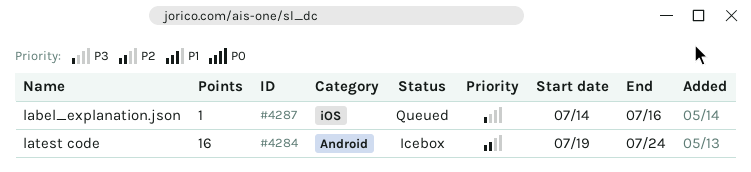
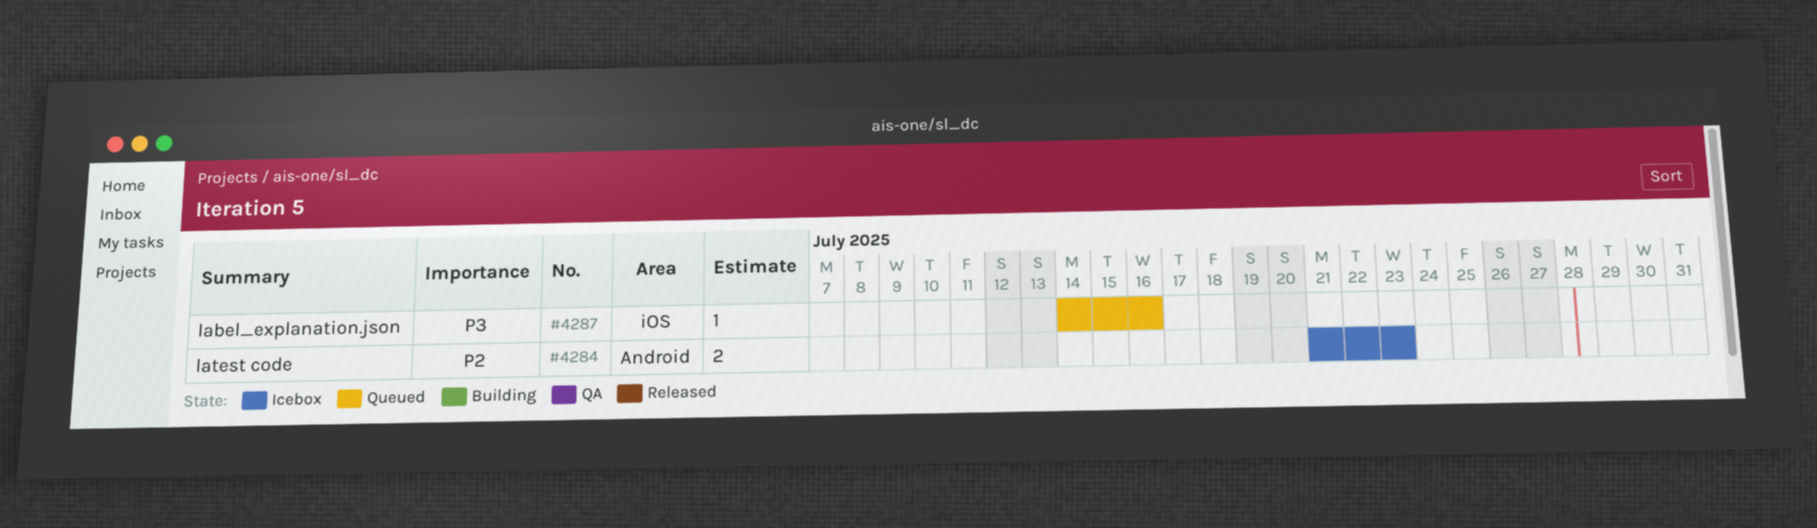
#4284, estimate: 16 -> 2
#4284, start: Jul 19 -> Jul 21
#4284, due: Jul 24 -> Jul 23

